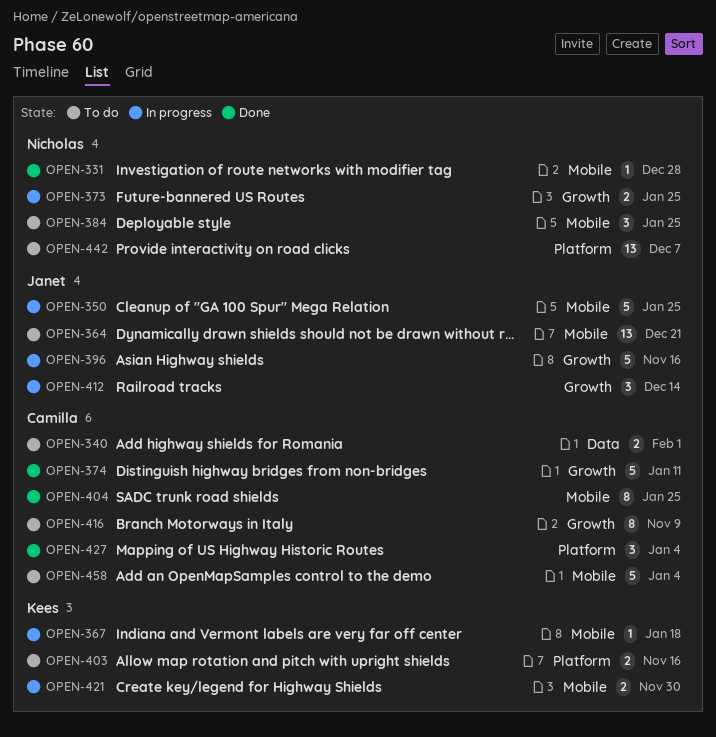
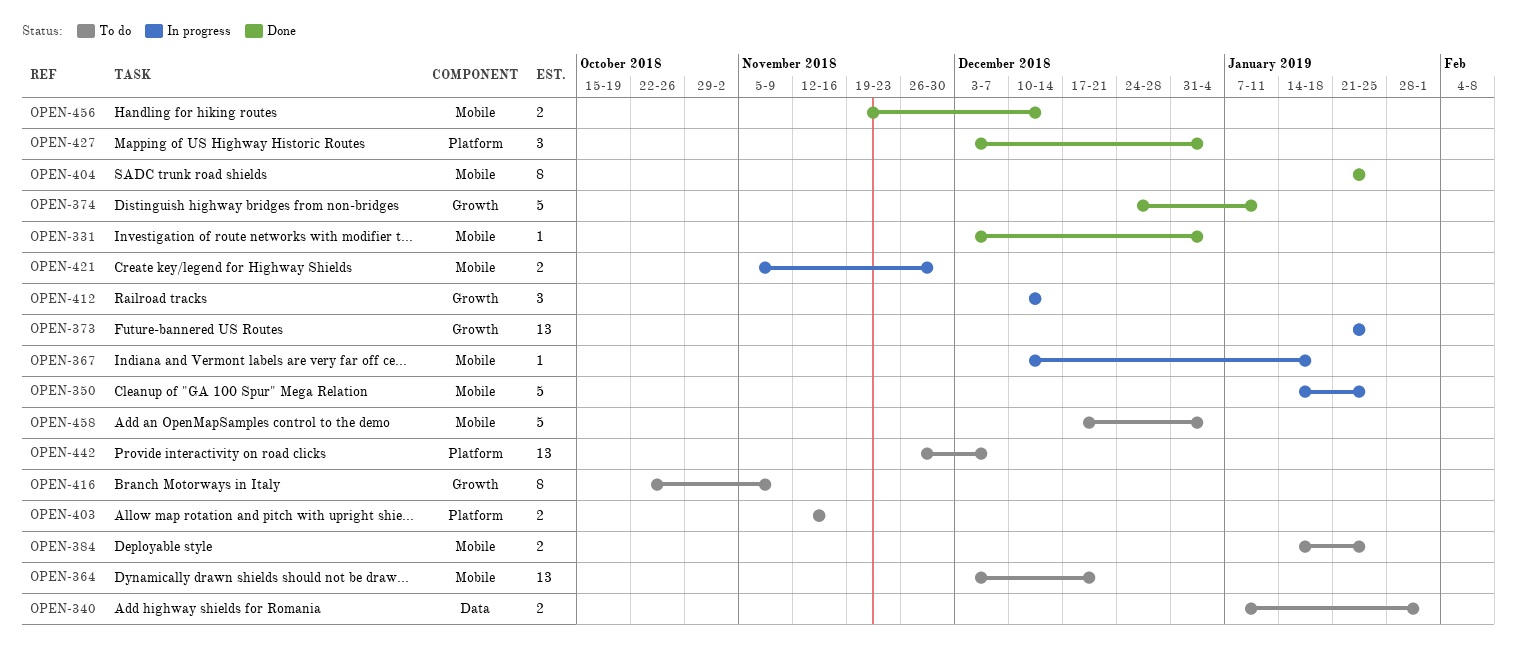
OPEN-331, due: Dec 28 -> Jan 4
OPEN-373, estimate: 2 -> 13
OPEN-384, estimate: 3 -> 2
OPEN-396: present -> none
OPEN-456: none -> present

